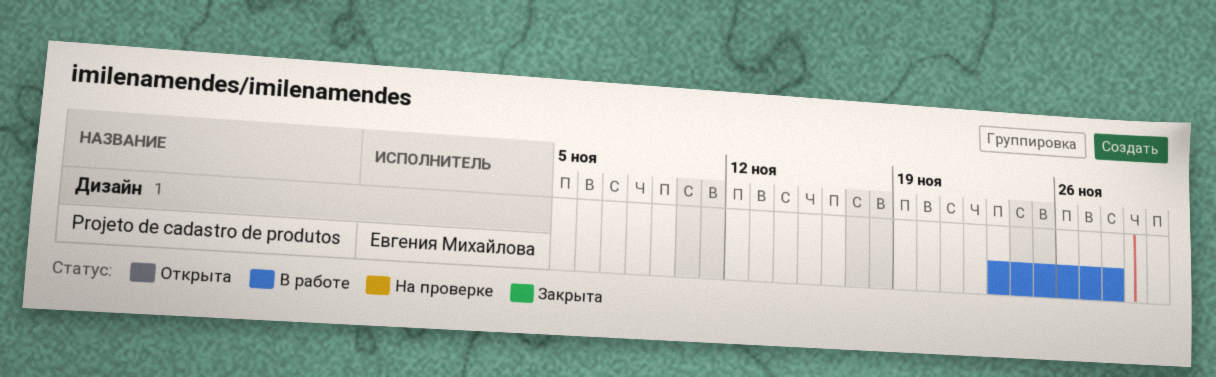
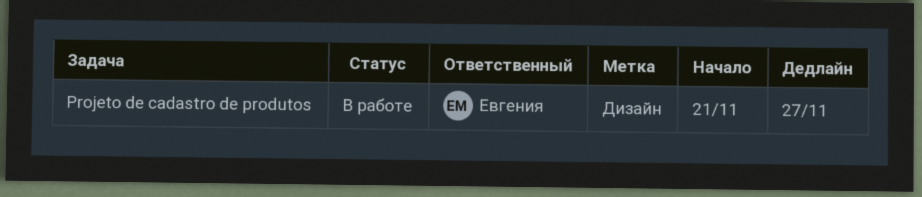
Projeto de cadastro de produtos, start: Nov 23 -> Nov 21
Projeto de cadastro de produtos, due: Nov 28 -> Nov 27

